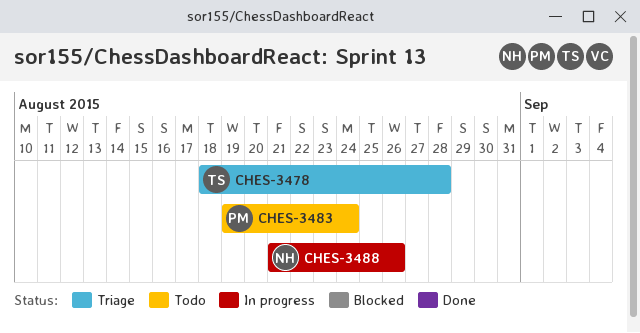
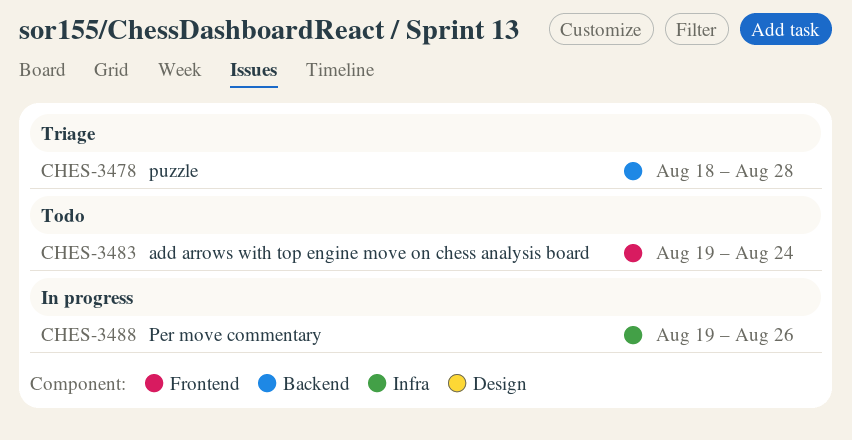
CHES-3488, start: Aug 21 -> Aug 19

